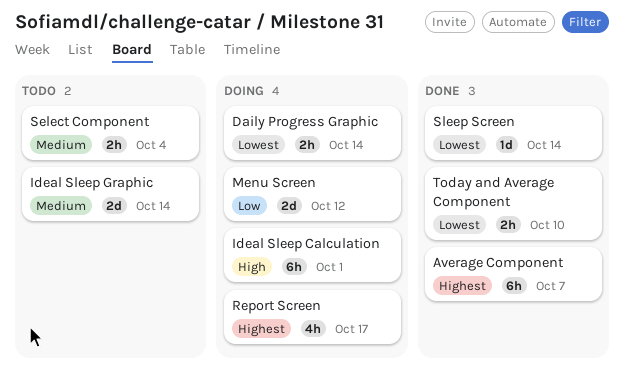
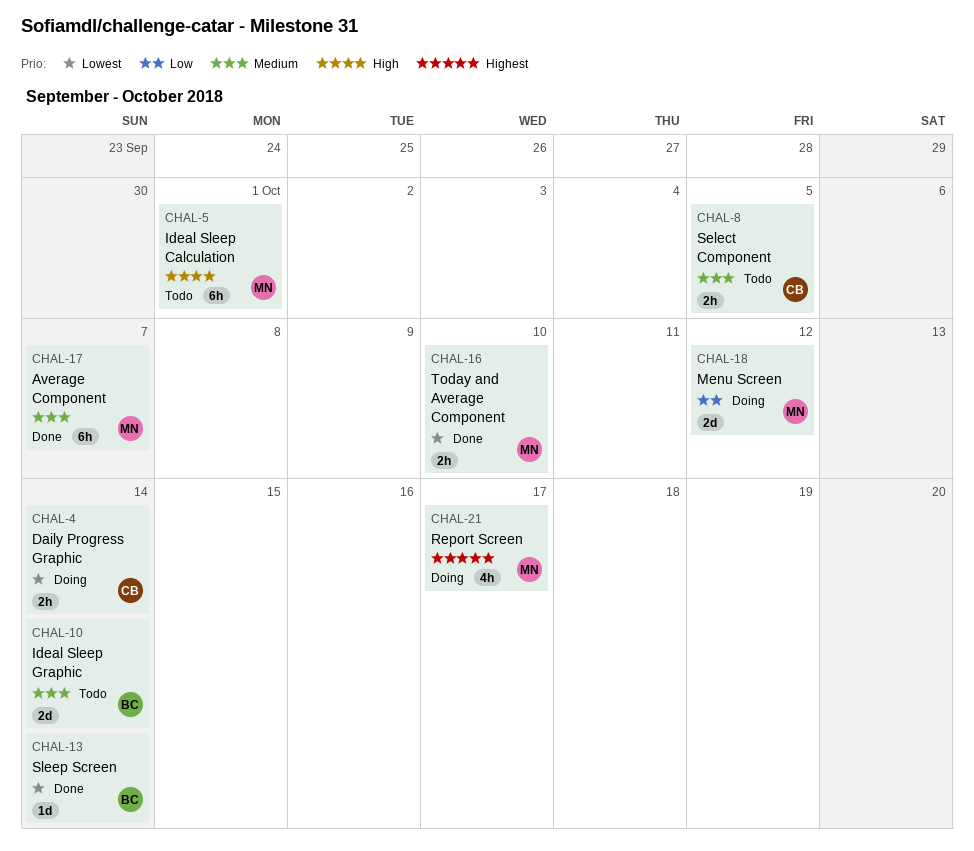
Average Component, priority: Highest -> Medium
Ideal Sleep Calculation, status: Doing -> Todo
Select Component, due: Oct 4 -> Oct 5

